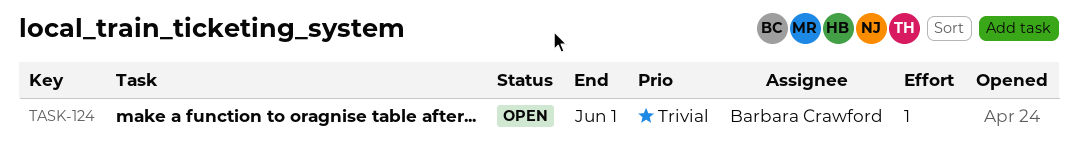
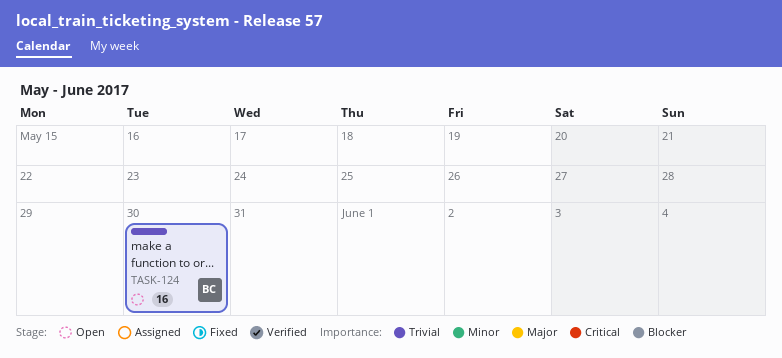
TASK-124, estimate: 1 -> 16
TASK-124, due: Jun 1 -> May 30

